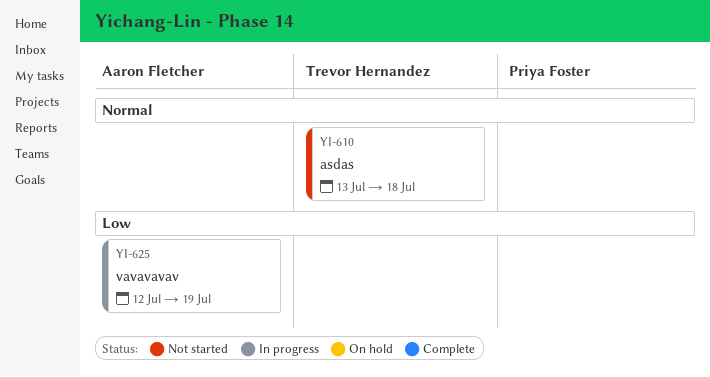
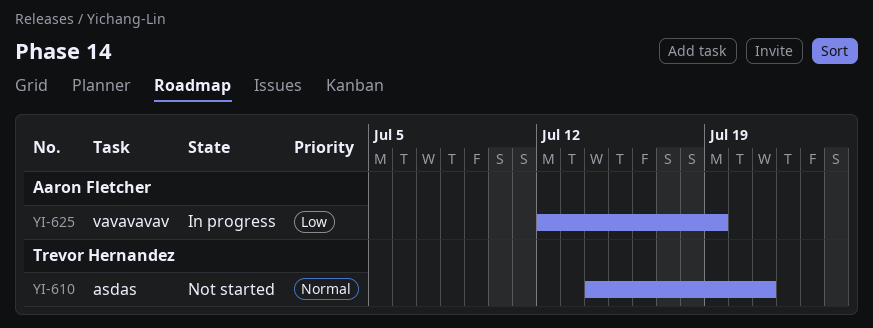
YI-610, start: Jul 13 -> Jul 14
YI-610, due: Jul 18 -> Jul 21

